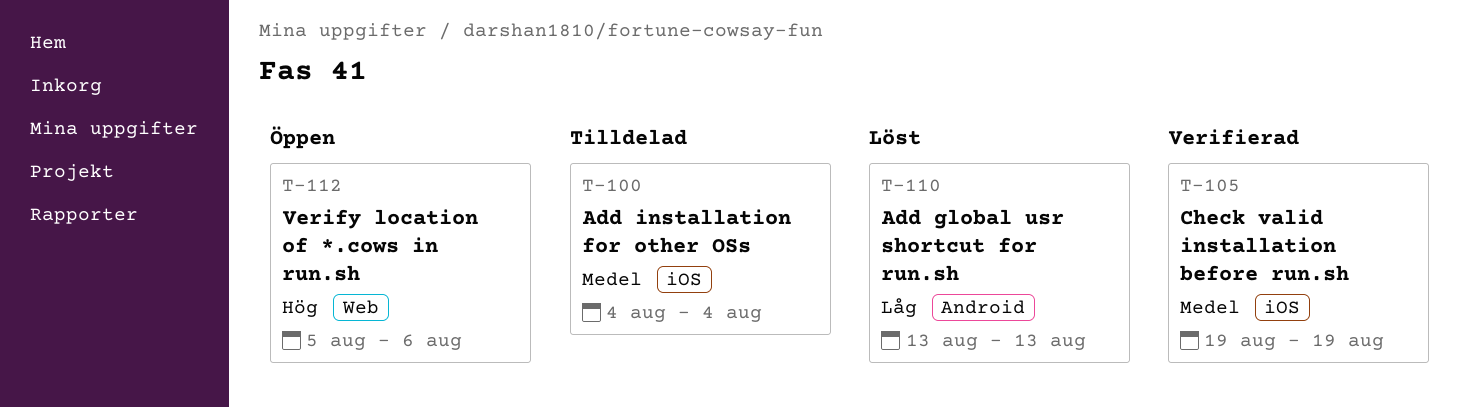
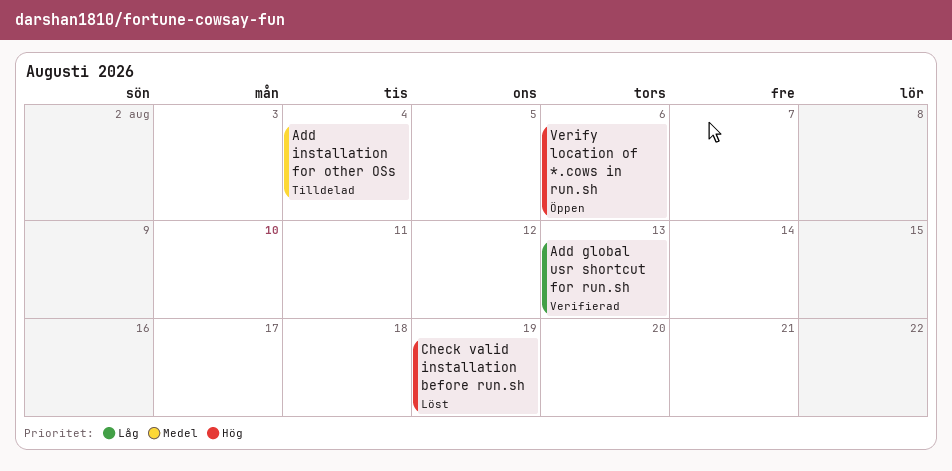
Add global usr shortcut for run.sh, status: Löst -> Verifierad
Check valid installation before run.sh, status: Verifierad -> Löst
Check valid installation before run.sh, priority: Medel -> Hög

